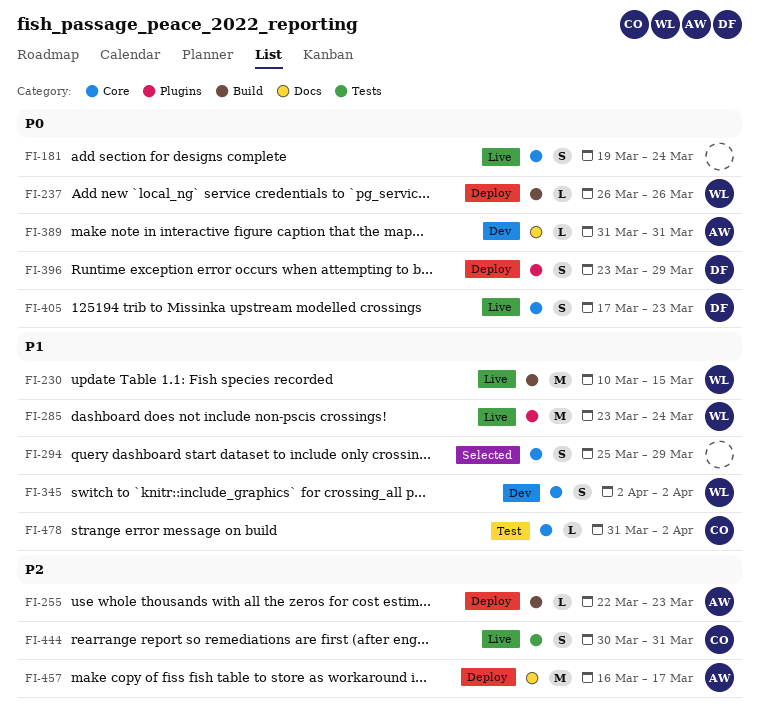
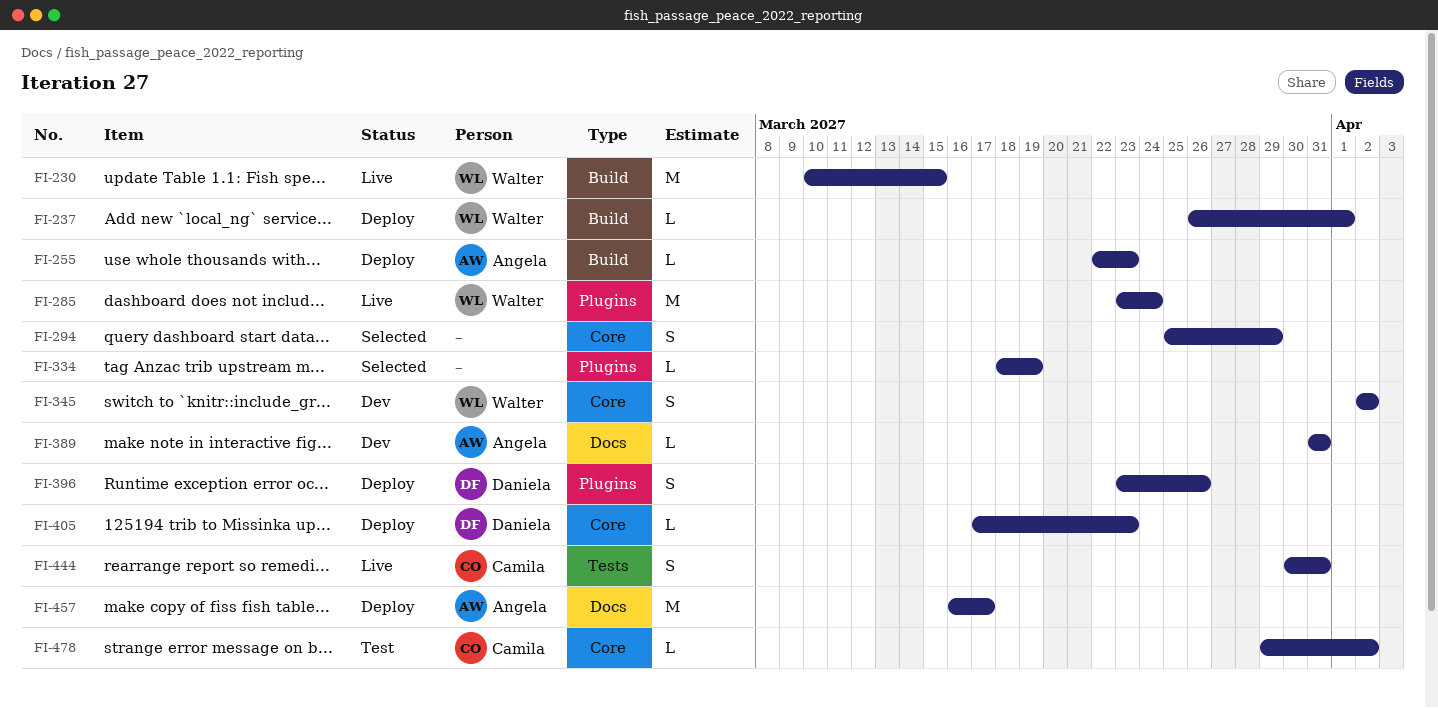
FI-181: present -> none
FI-237, due: Mar 26 -> Apr 1
FI-334: none -> present
FI-396, due: Mar 29 -> Mar 26
FI-405, status: Live -> Deploy
FI-405, estimate: S -> L
FI-478, start: Mar 31 -> Mar 29

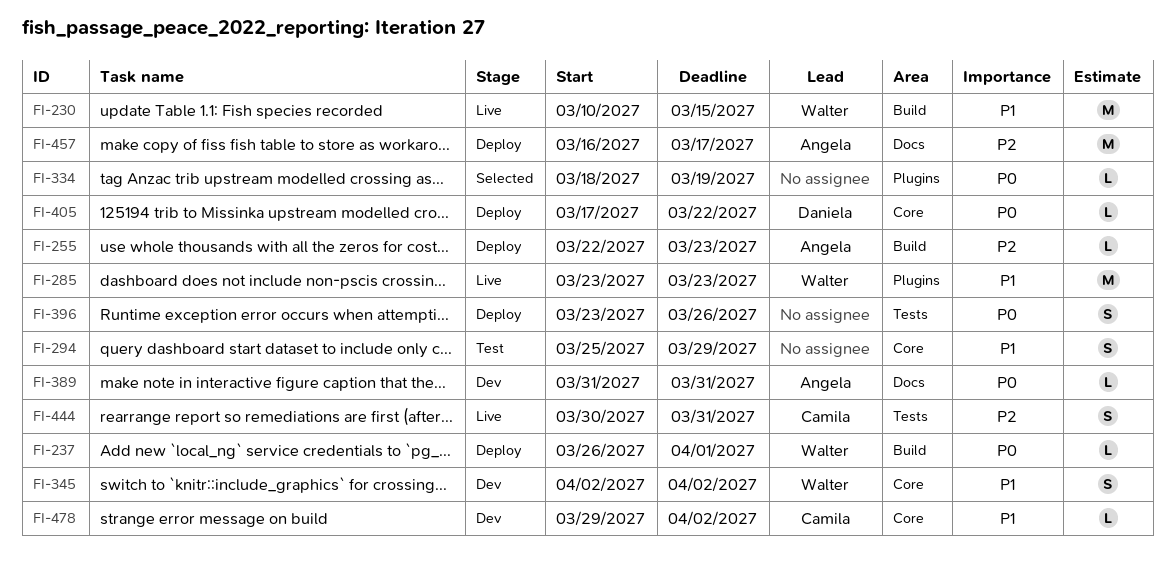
FI-285, due: Mar 24 -> Mar 23
FI-294, status: Selected -> Test
FI-396, owner: Daniela -> none
FI-396, label: Plugins -> Tests
FI-405, due: Mar 23 -> Mar 22
FI-478, status: Test -> Dev

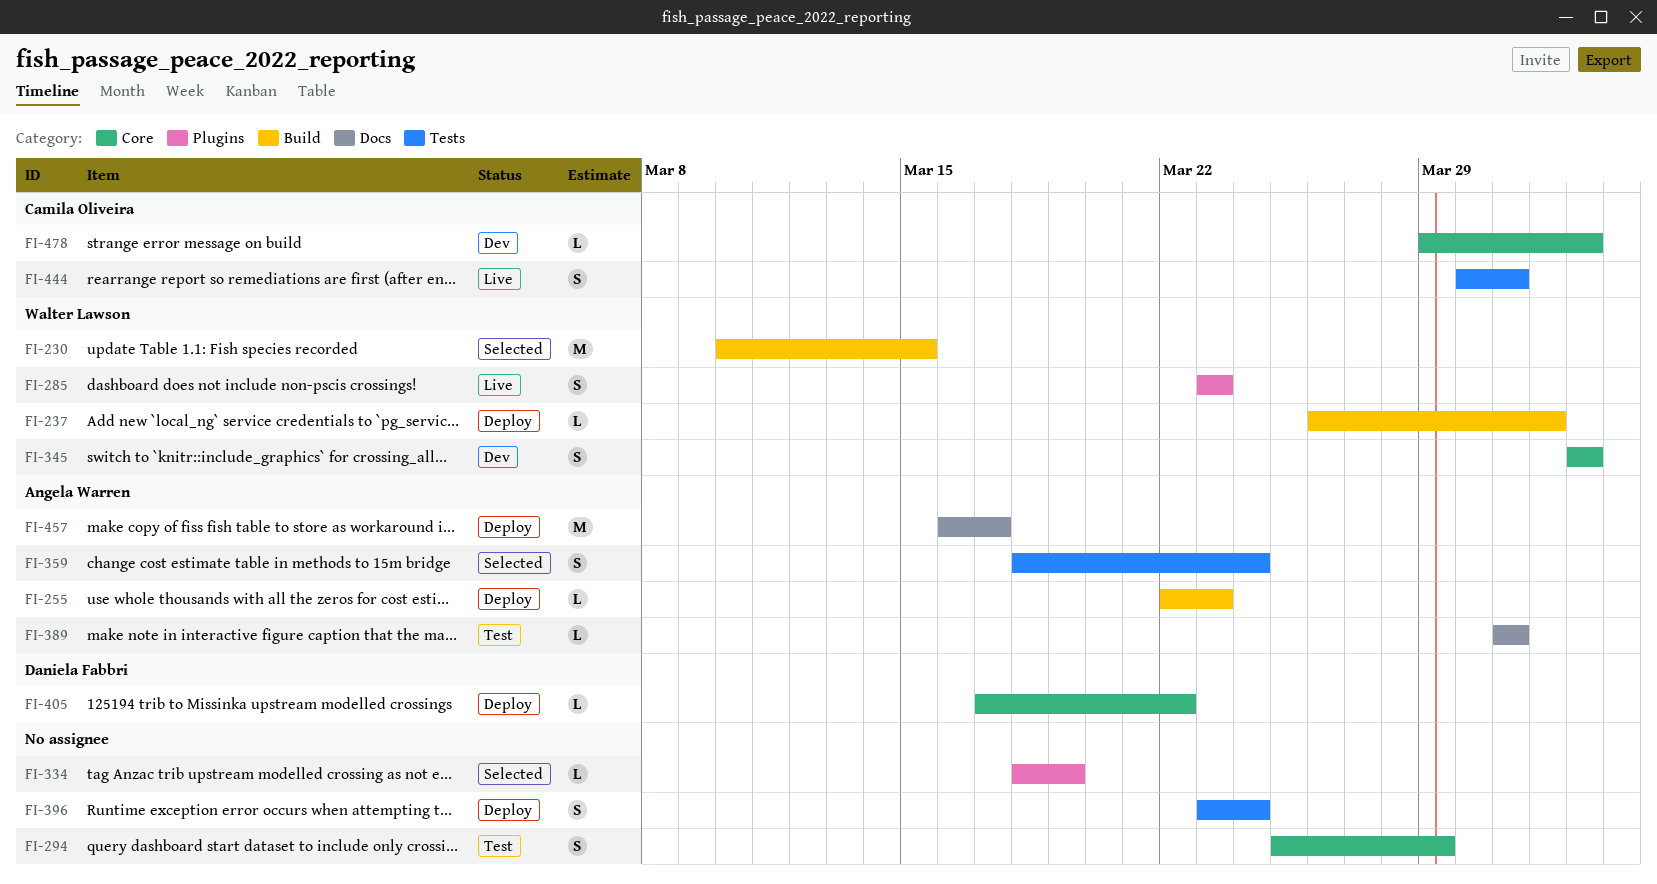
FI-230, status: Live -> Selected
FI-285, estimate: M -> S
FI-359: none -> present
FI-389, status: Dev -> Test
FI-396, due: Mar 26 -> Mar 24

